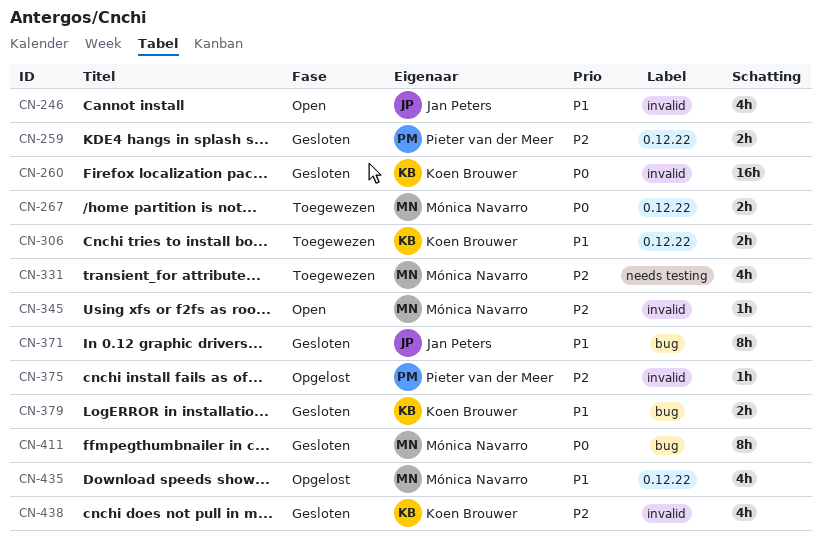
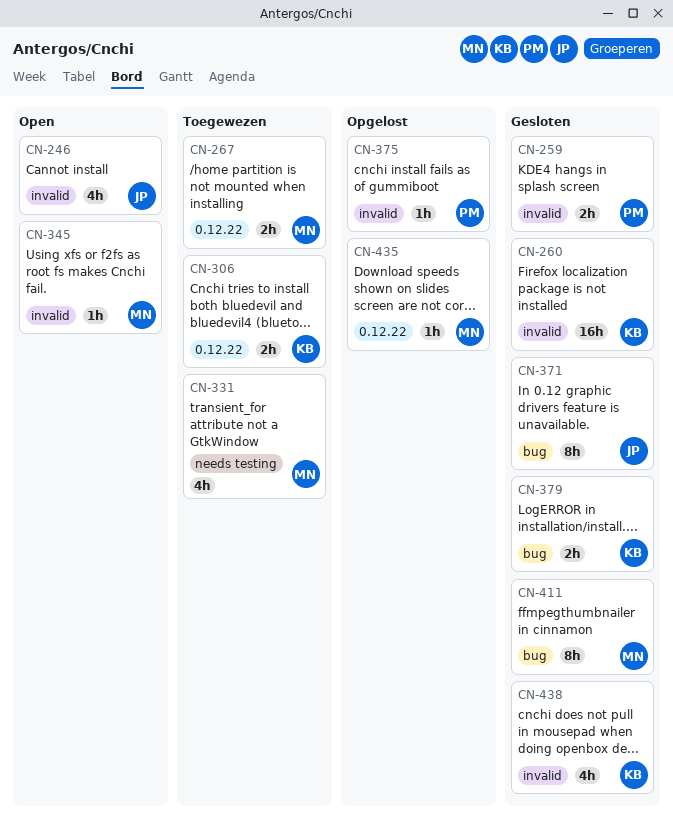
CN-259, label: 0.12.22 -> invalid
CN-435, estimate: 4h -> 1h

